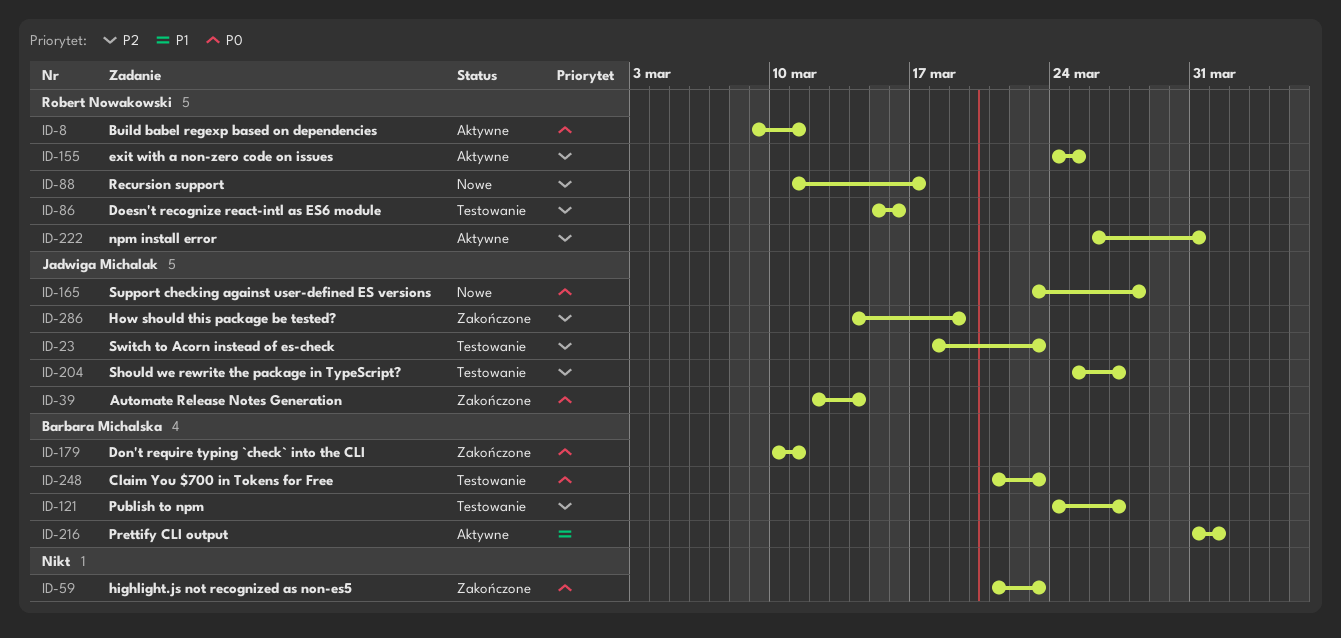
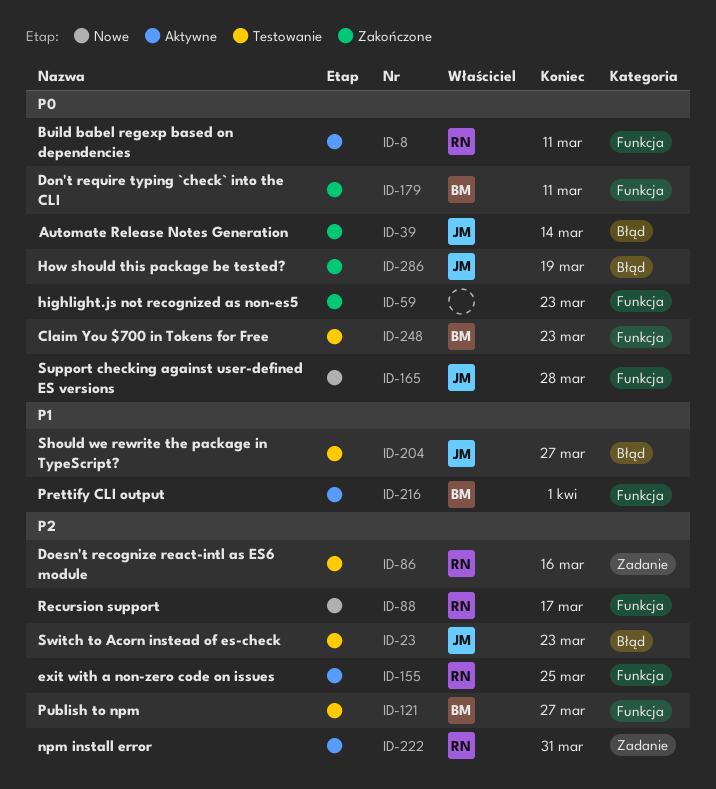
ID-204, priority: P2 -> P1
ID-286, priority: P2 -> P0

